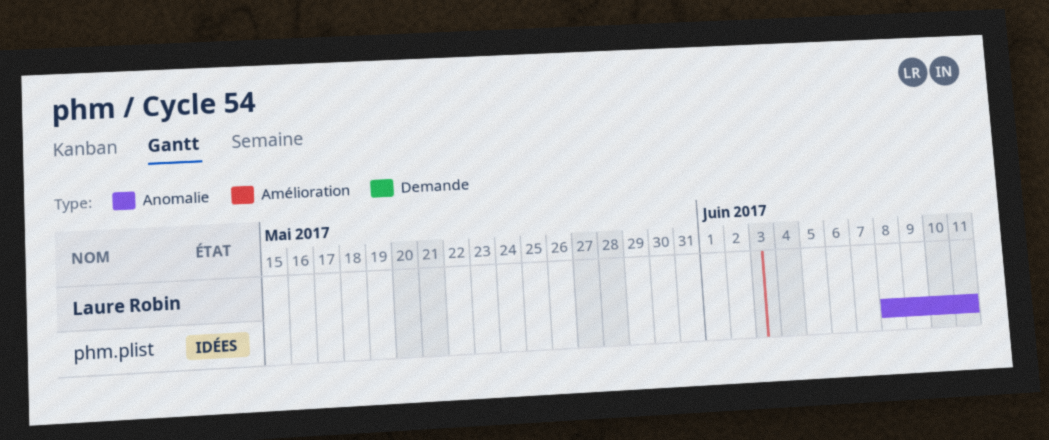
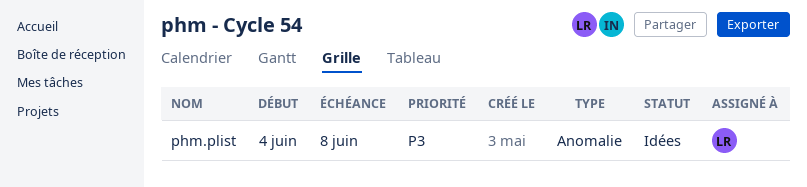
phm.plist, start: Jun 8 -> Jun 4
phm.plist, due: Jun 11 -> Jun 8

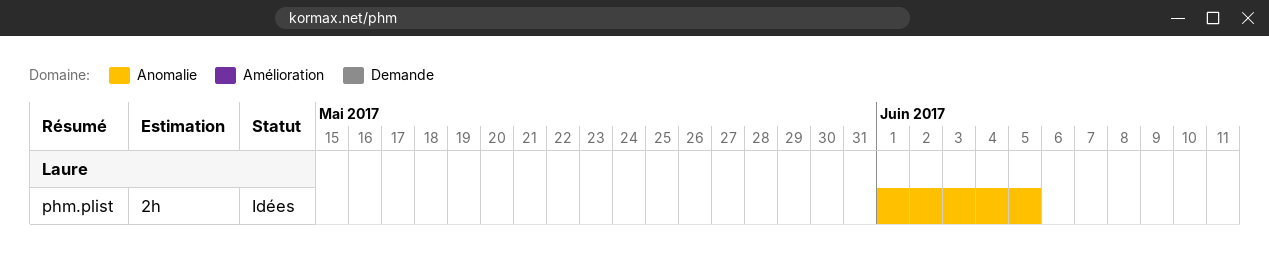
phm.plist, start: Jun 4 -> Jun 1
phm.plist, due: Jun 8 -> Jun 5

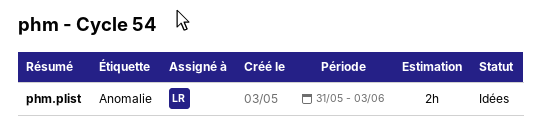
phm.plist, start: Jun 1 -> May 31
phm.plist, due: Jun 5 -> Jun 3

